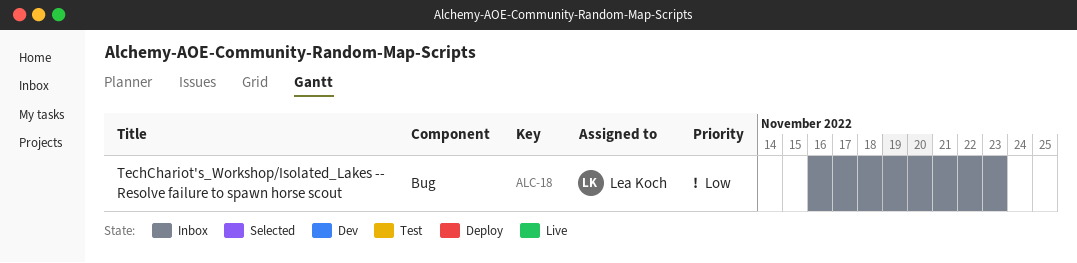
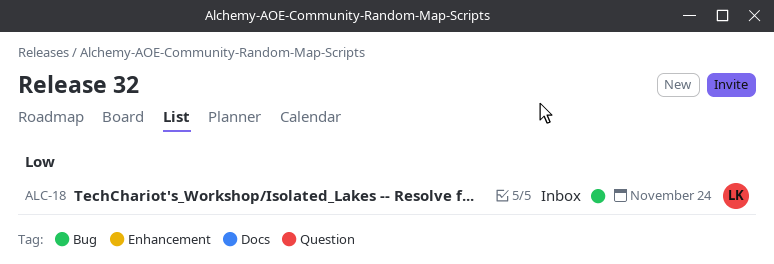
ALC-18, due: Nov 23 -> Nov 24

